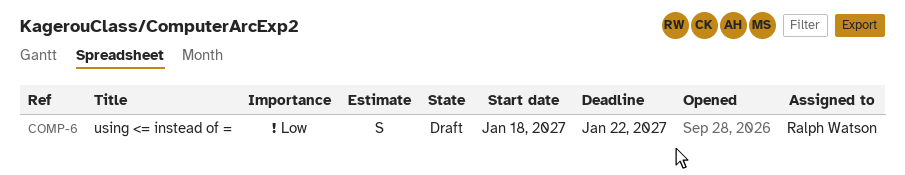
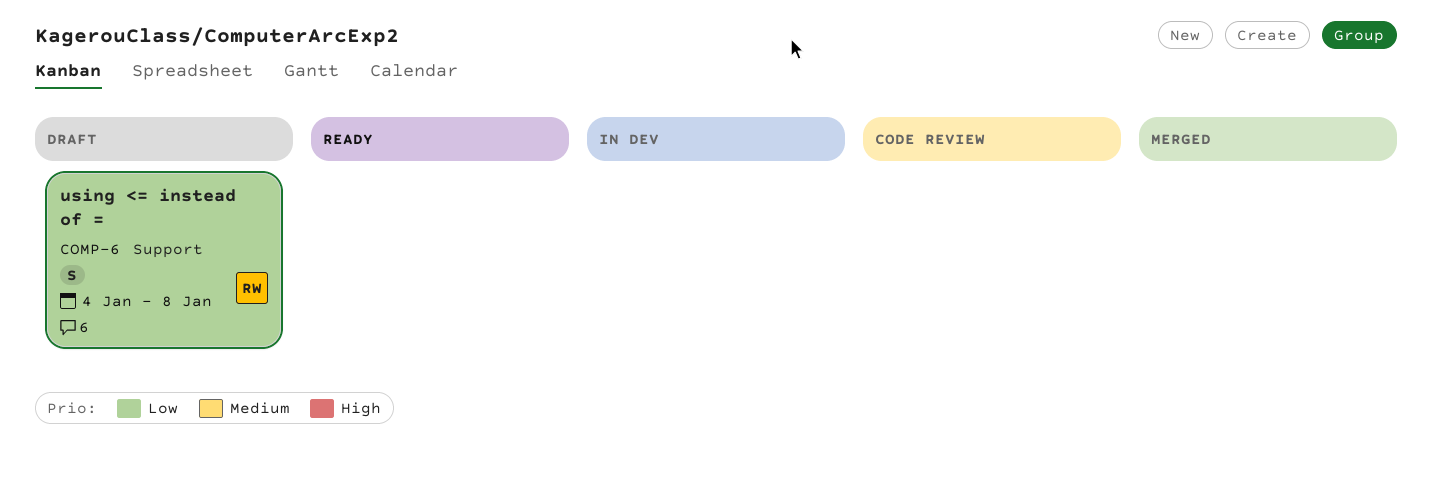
COMP-6, start: Jan 18 -> Jan 4
COMP-6, due: Jan 22 -> Jan 8

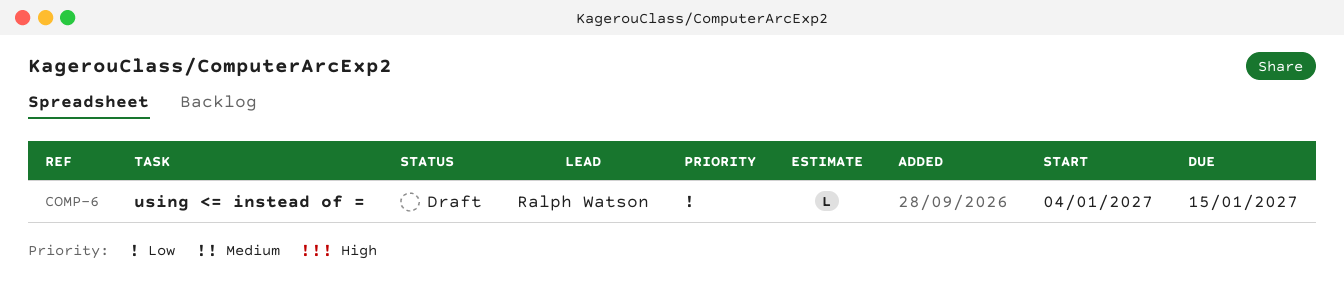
COMP-6, estimate: S -> L
COMP-6, due: Jan 8 -> Jan 15

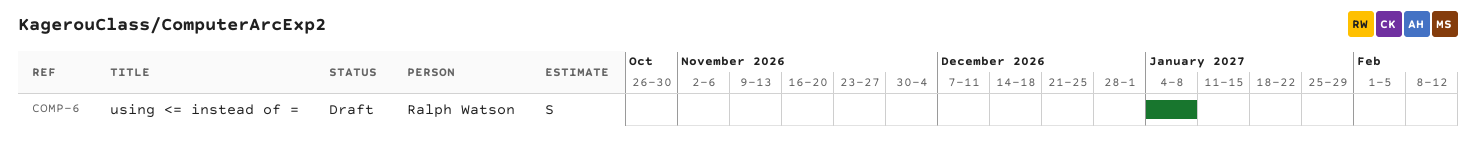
COMP-6, estimate: L -> S
COMP-6, due: Jan 15 -> Jan 8

